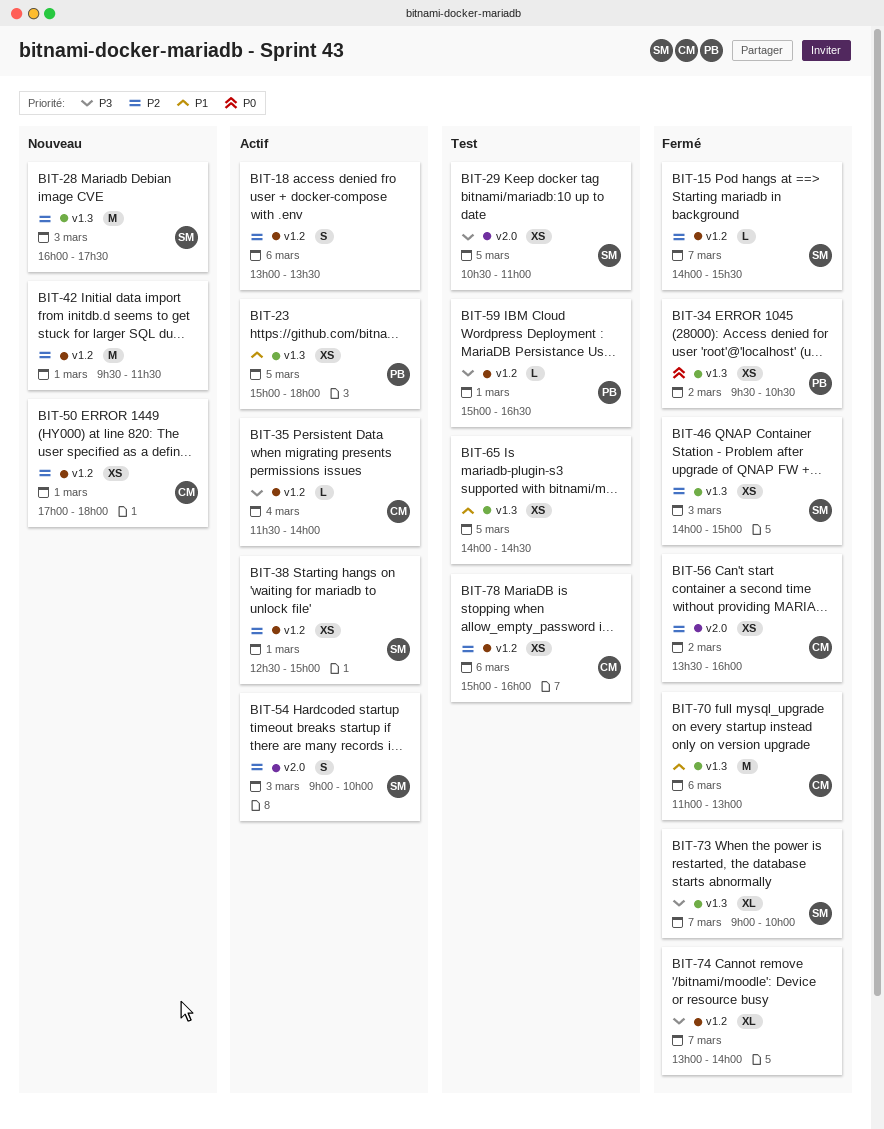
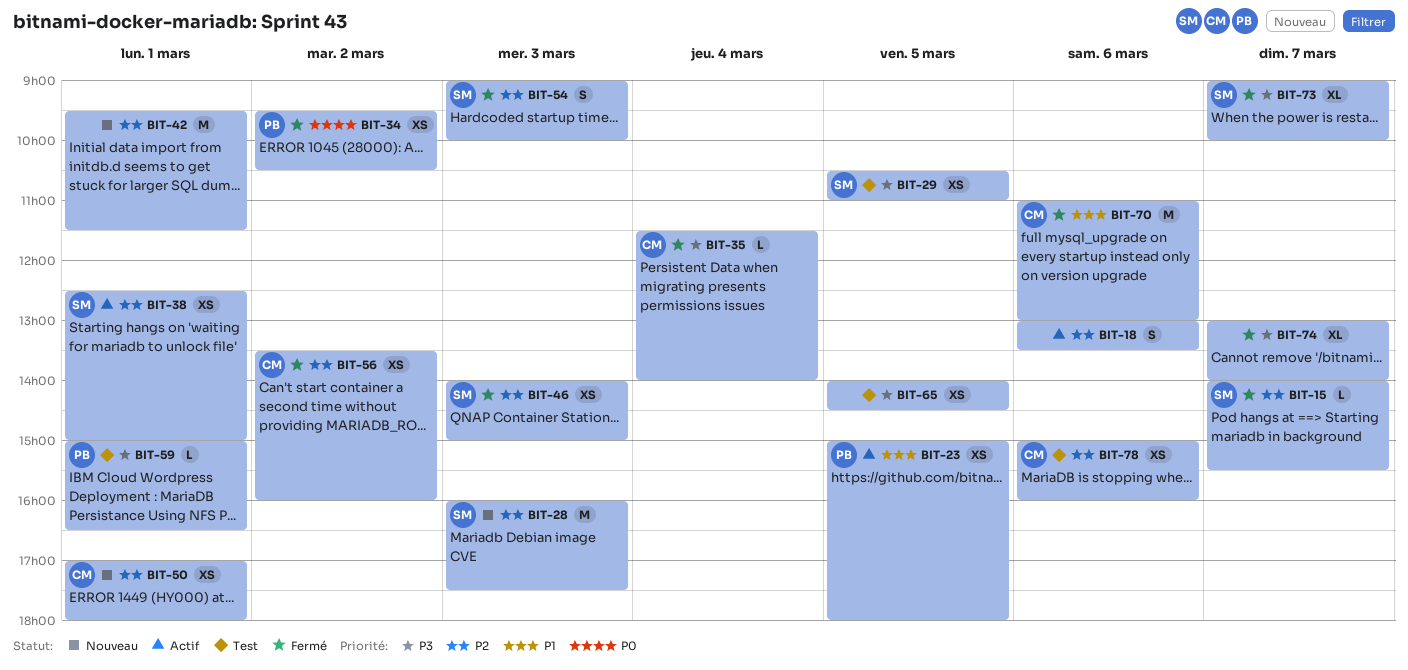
BIT-35, status: Actif -> Fermé
BIT-54, status: Actif -> Fermé
BIT-65, priority: P1 -> P3

